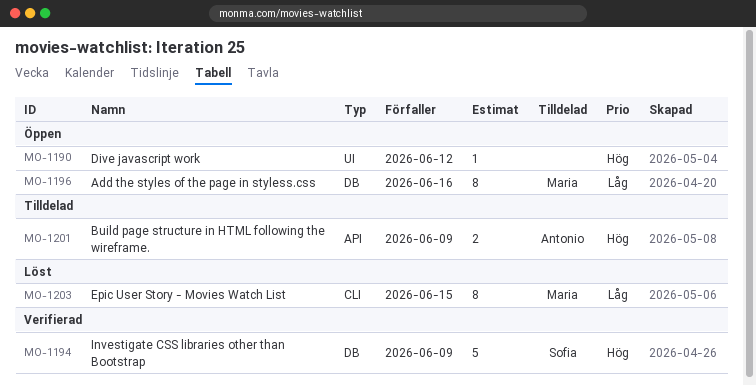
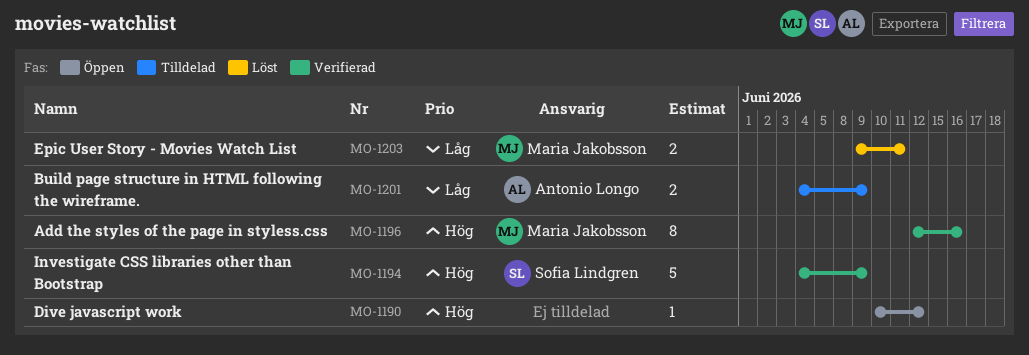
MO-1196, status: Öppen -> Verifierad
MO-1196, priority: Låg -> Hög
MO-1201, priority: Hög -> Låg
MO-1203, estimate: 8 -> 2
MO-1203, due: Jun 15 -> Jun 11

